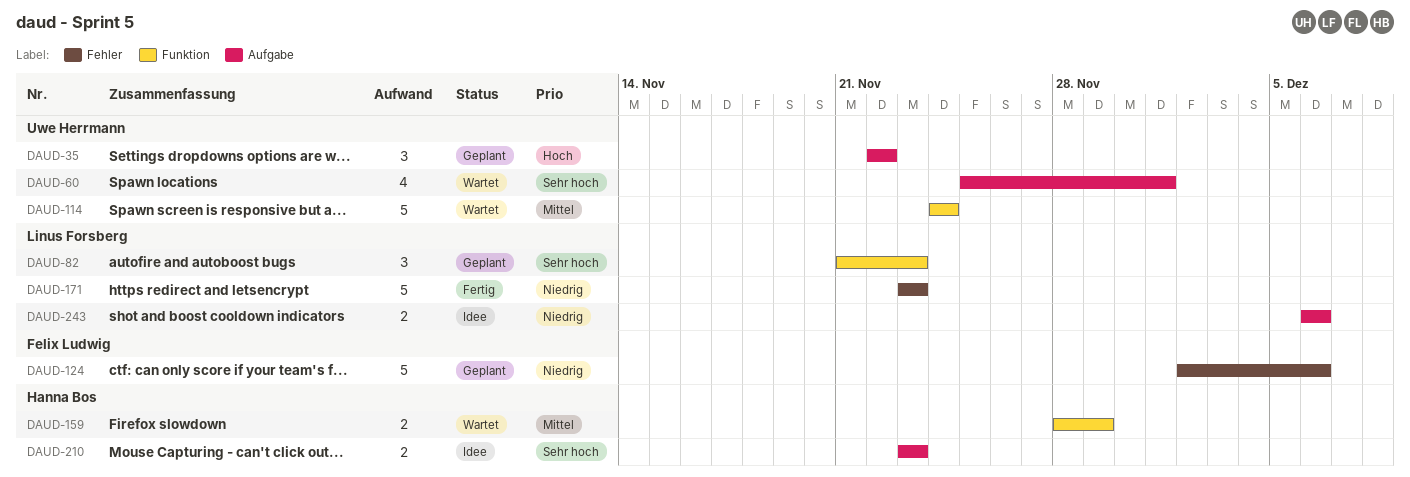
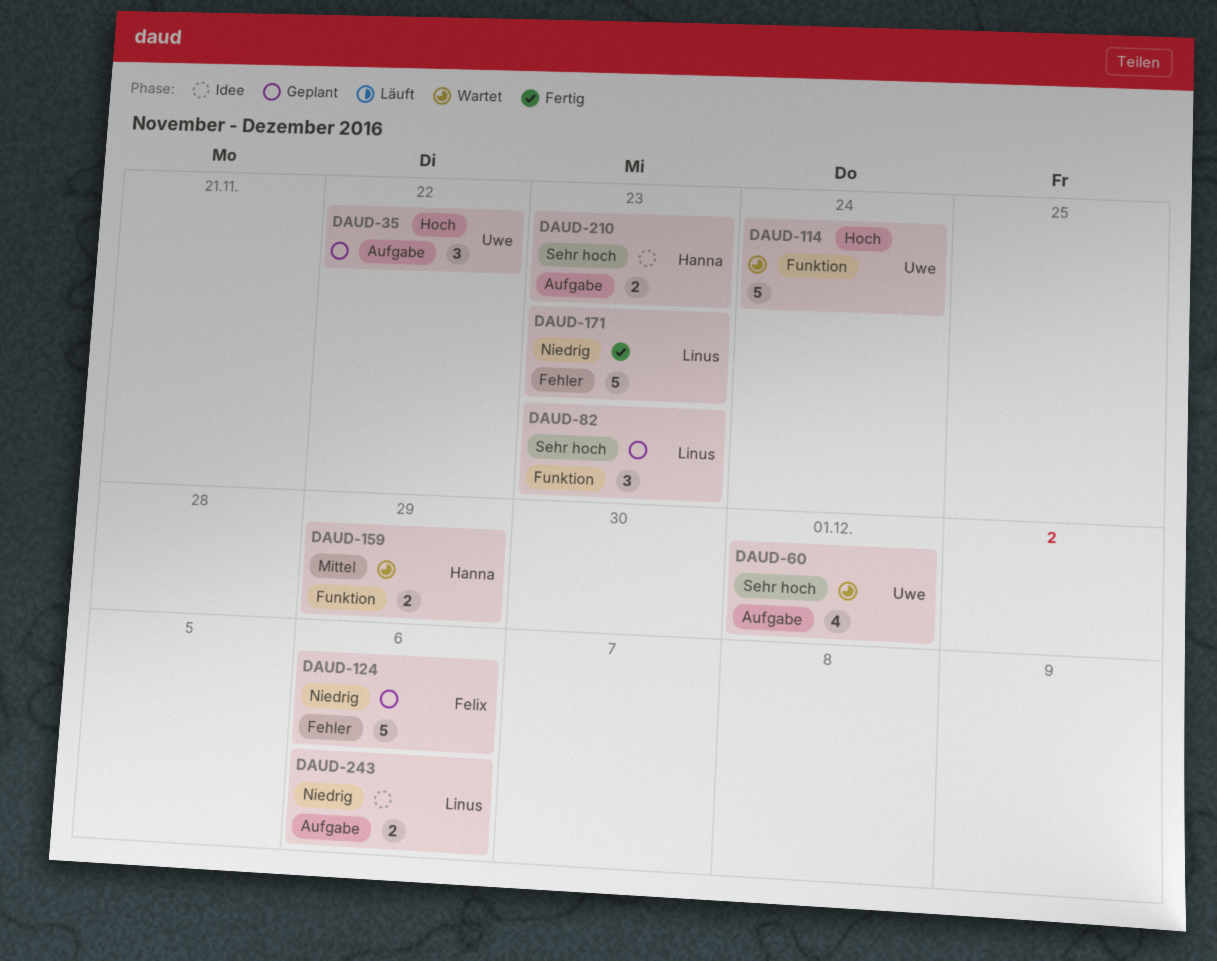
DAUD-114, priority: Mittel -> Hoch

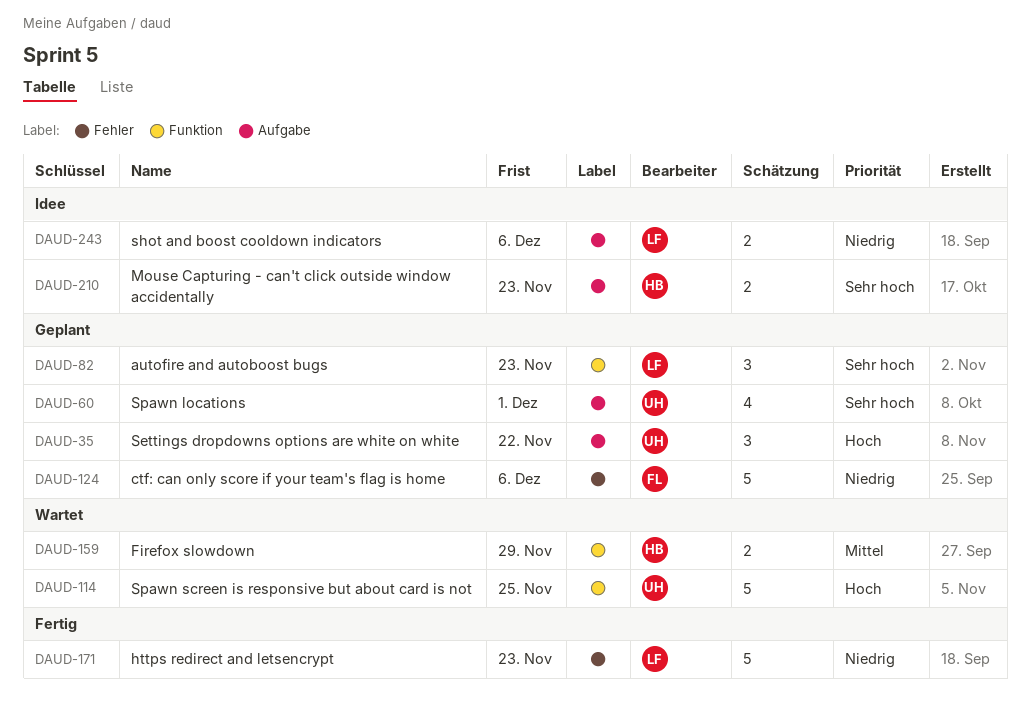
DAUD-60, status: Wartet -> Geplant
DAUD-114, due: Nov 24 -> Nov 25

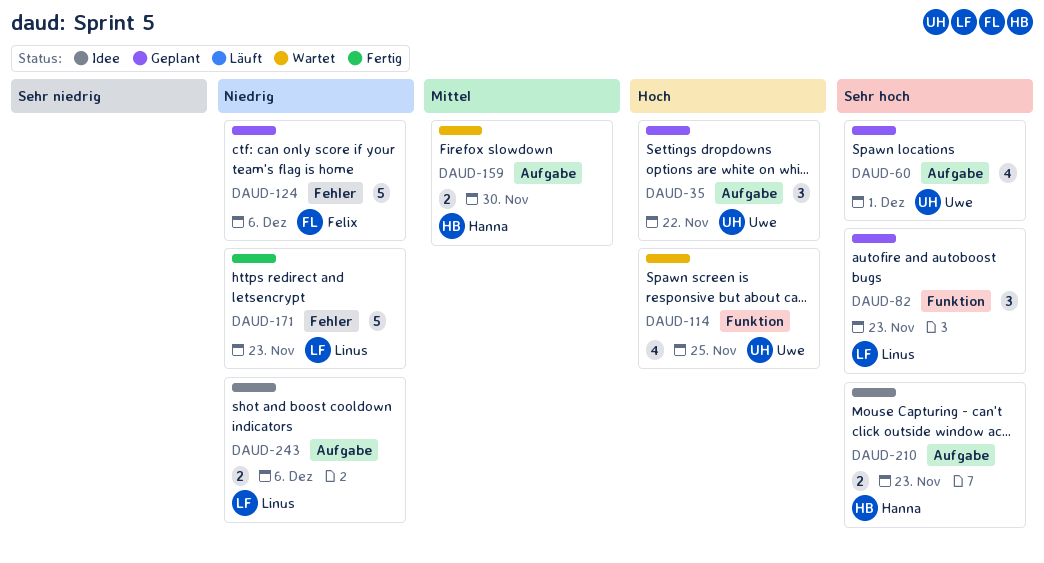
DAUD-114, estimate: 5 -> 4
DAUD-159, label: Funktion -> Aufgabe
DAUD-159, due: Nov 29 -> Nov 30

